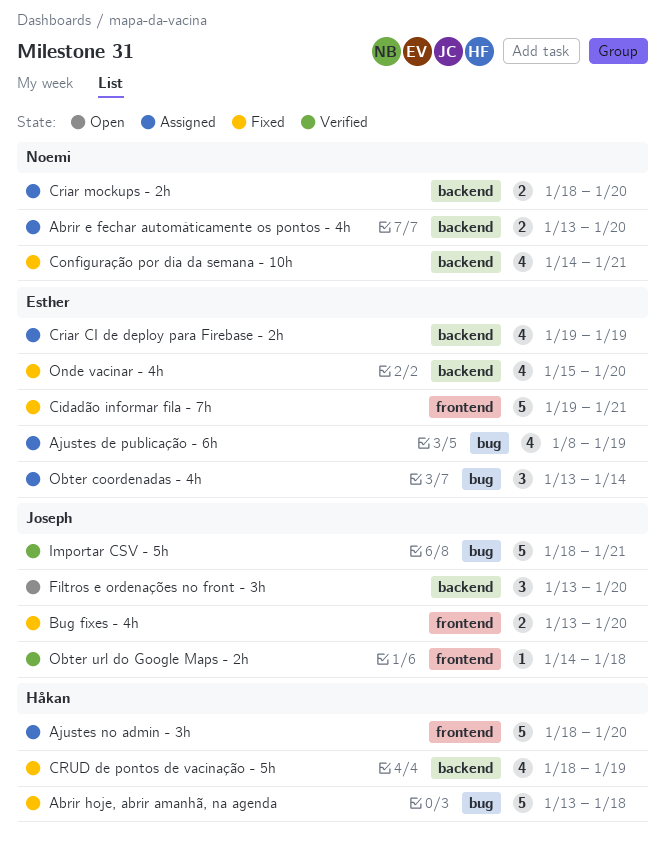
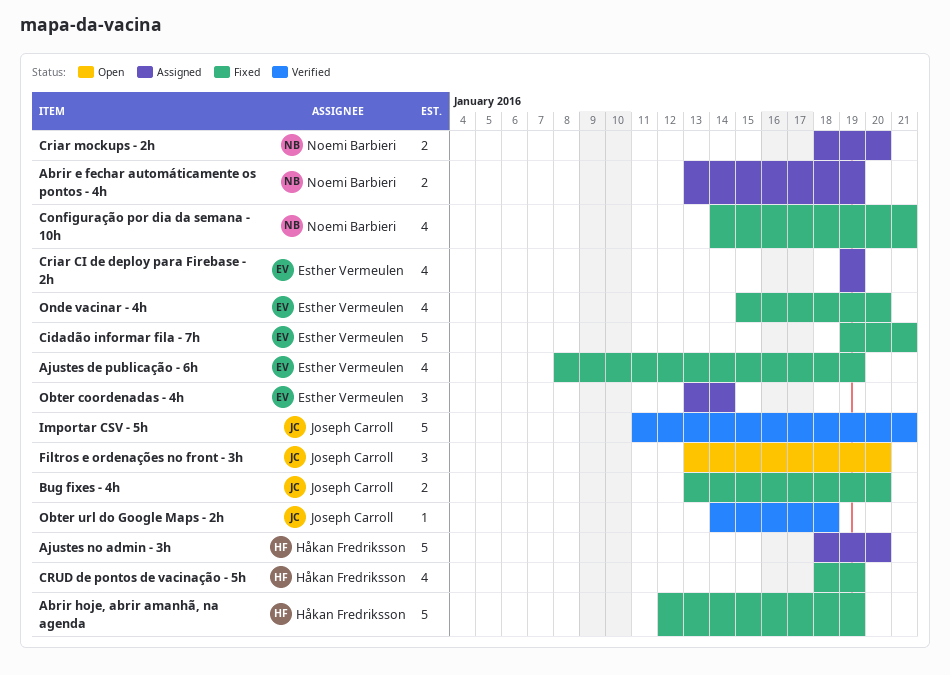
Abrir e fechar automáticamente os pontos - 4h, due: Jan 20 -> Jan 19
Abrir hoje, abrir amanhã, na agenda, start: Jan 13 -> Jan 12
Abrir hoje, abrir amanhã, na agenda, due: Jan 18 -> Jan 19
Ajustes de publicação - 6h, status: Assigned -> Fixed
Importar CSV - 5h, start: Jan 18 -> Jan 11

